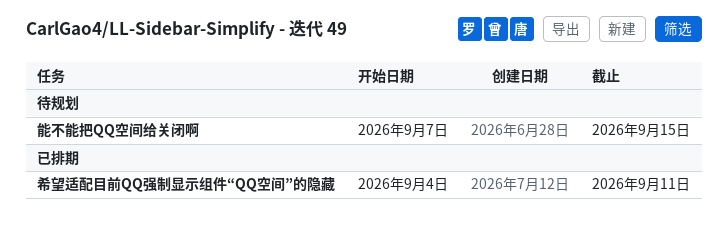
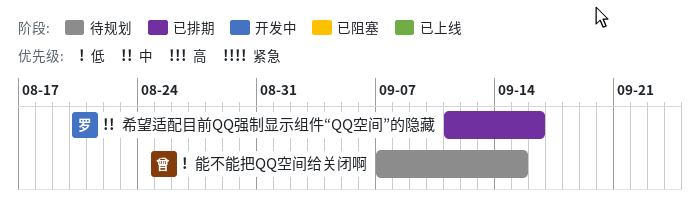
希望适配目前QQ强制显示组件“QQ空间”的隐藏, start: Sep 4 -> Sep 11
希望适配目前QQ强制显示组件“QQ空间”的隐藏, due: Sep 11 -> Sep 16

